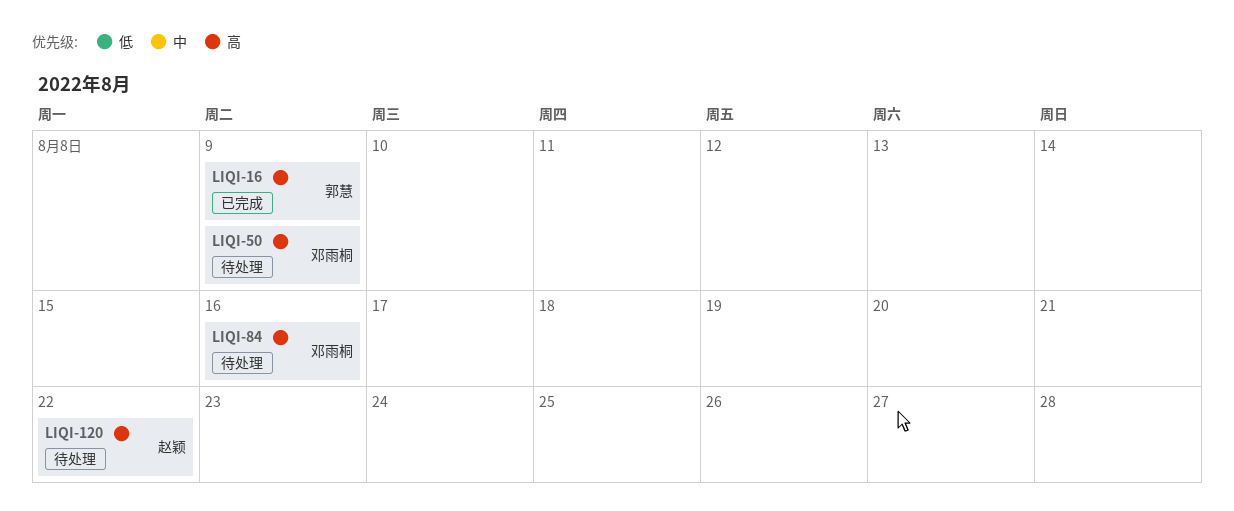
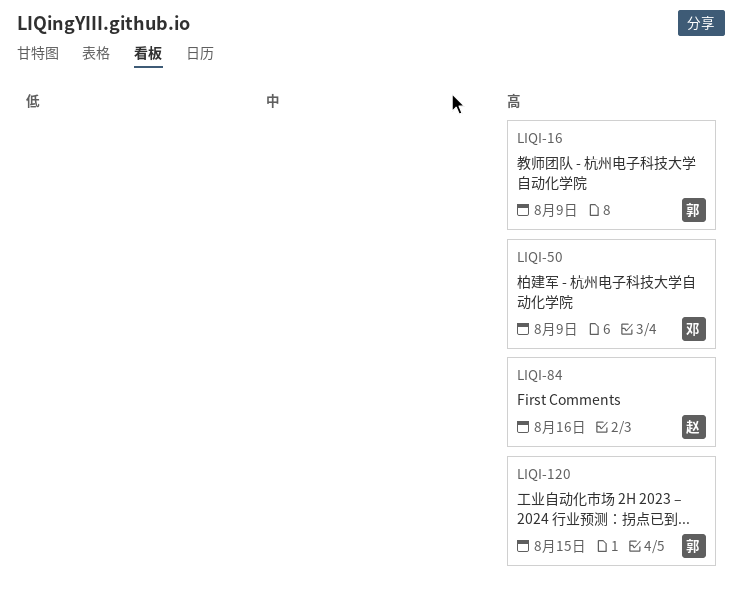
LIQI-84, owner: 邓雨桐 -> 赵颖
LIQI-120, owner: 赵颖 -> 郭慧
LIQI-120, due: Aug 22 -> Aug 15

